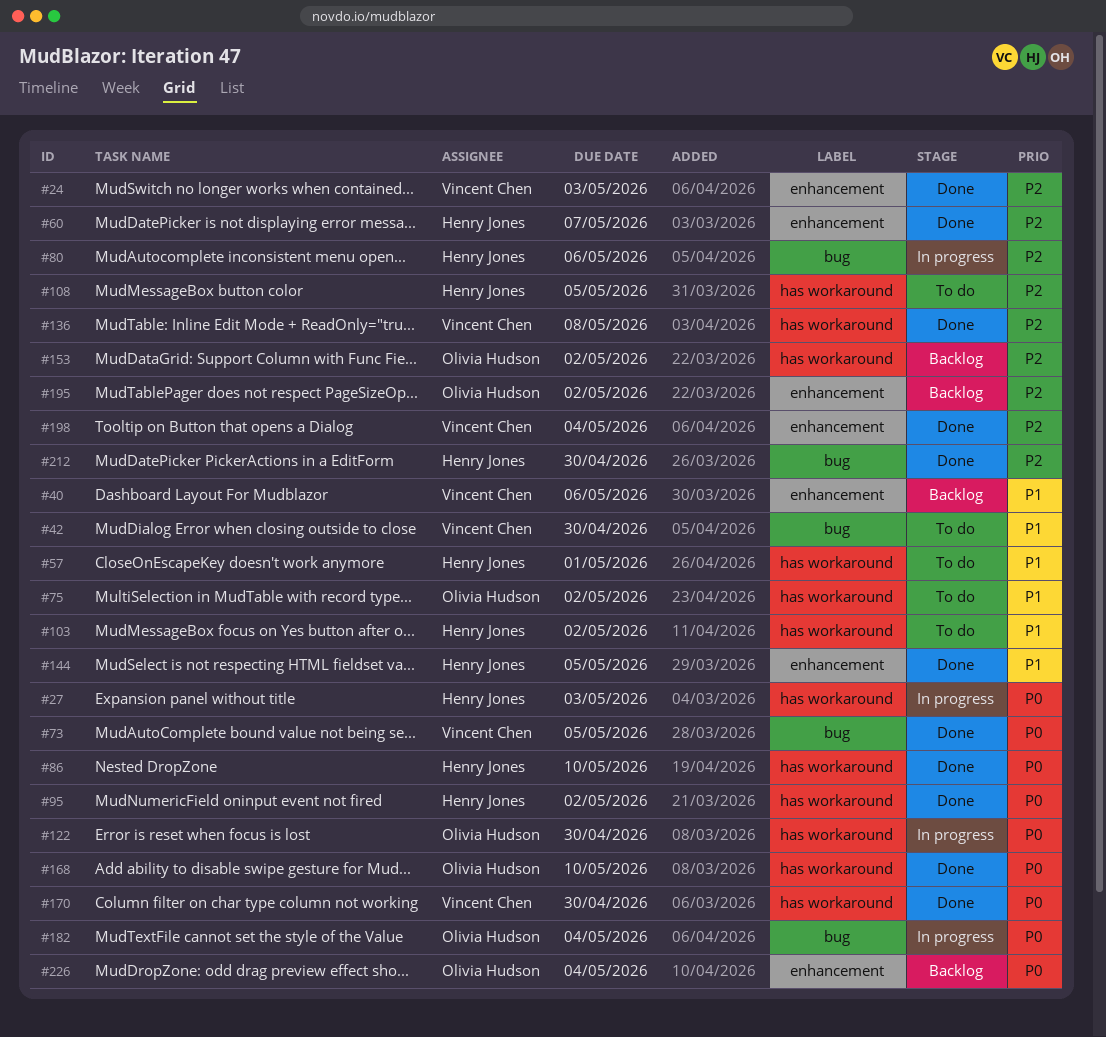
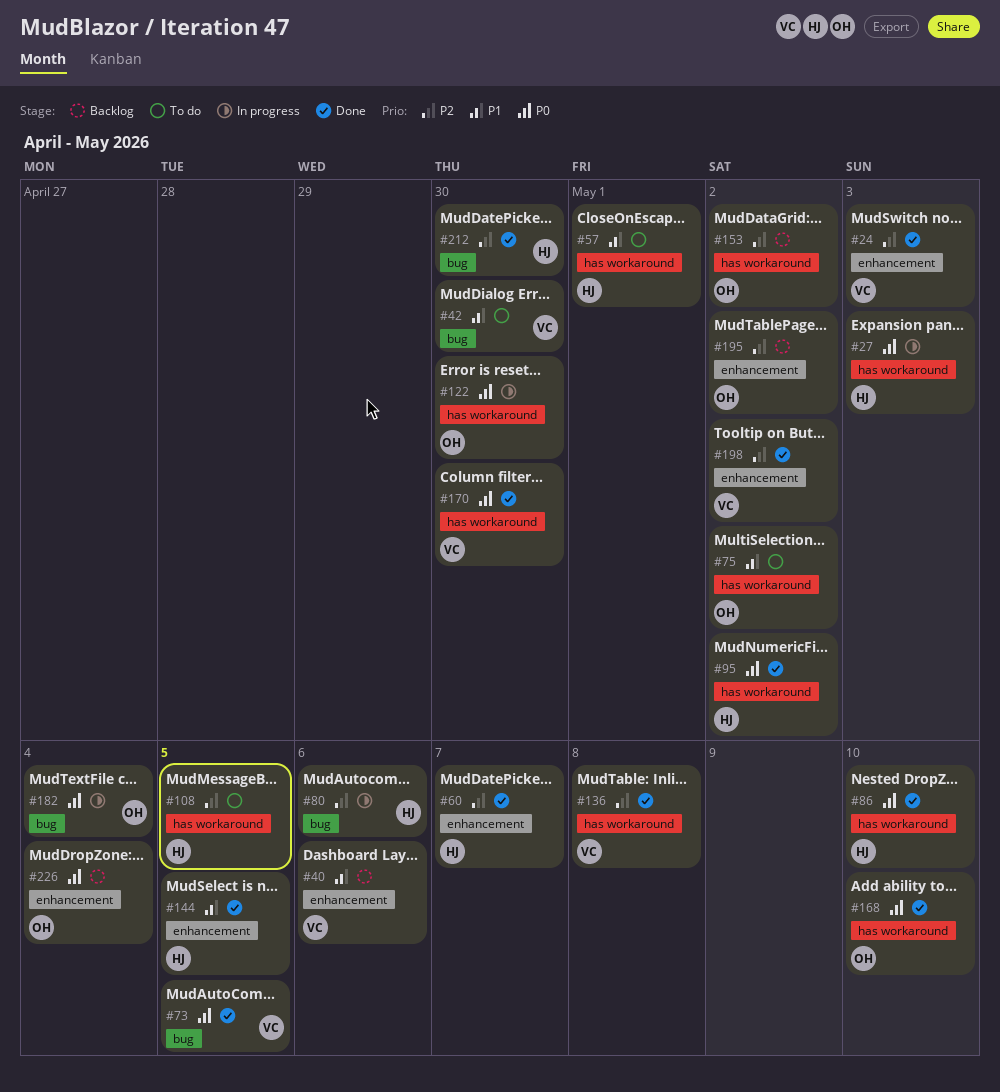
#103: present -> none
#198, due: May 4 -> May 2

